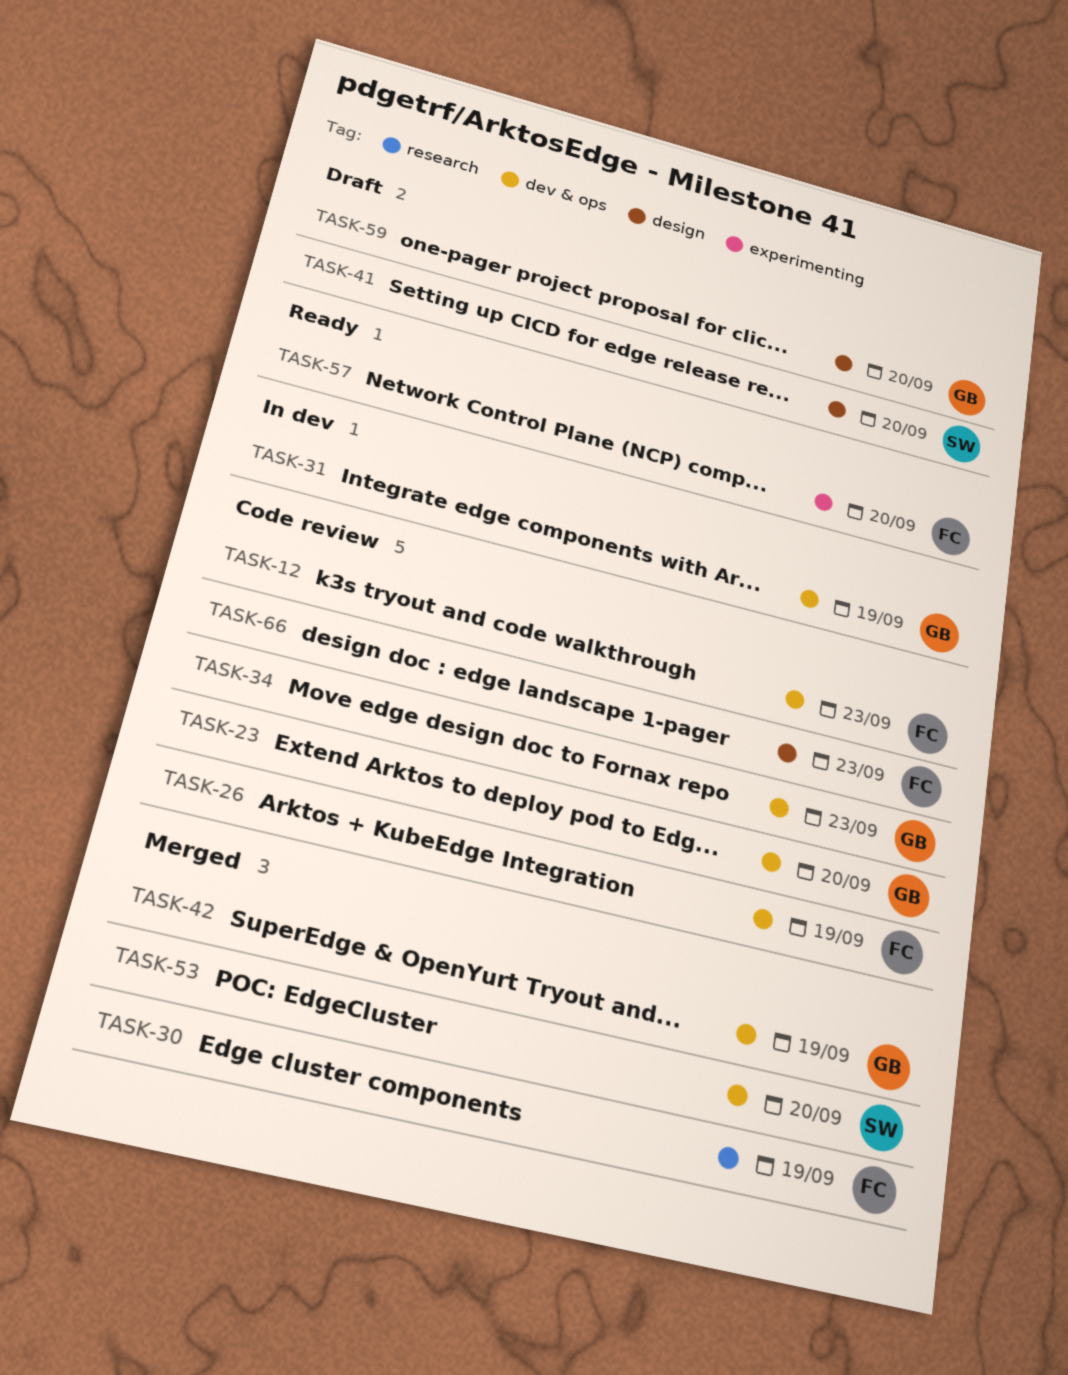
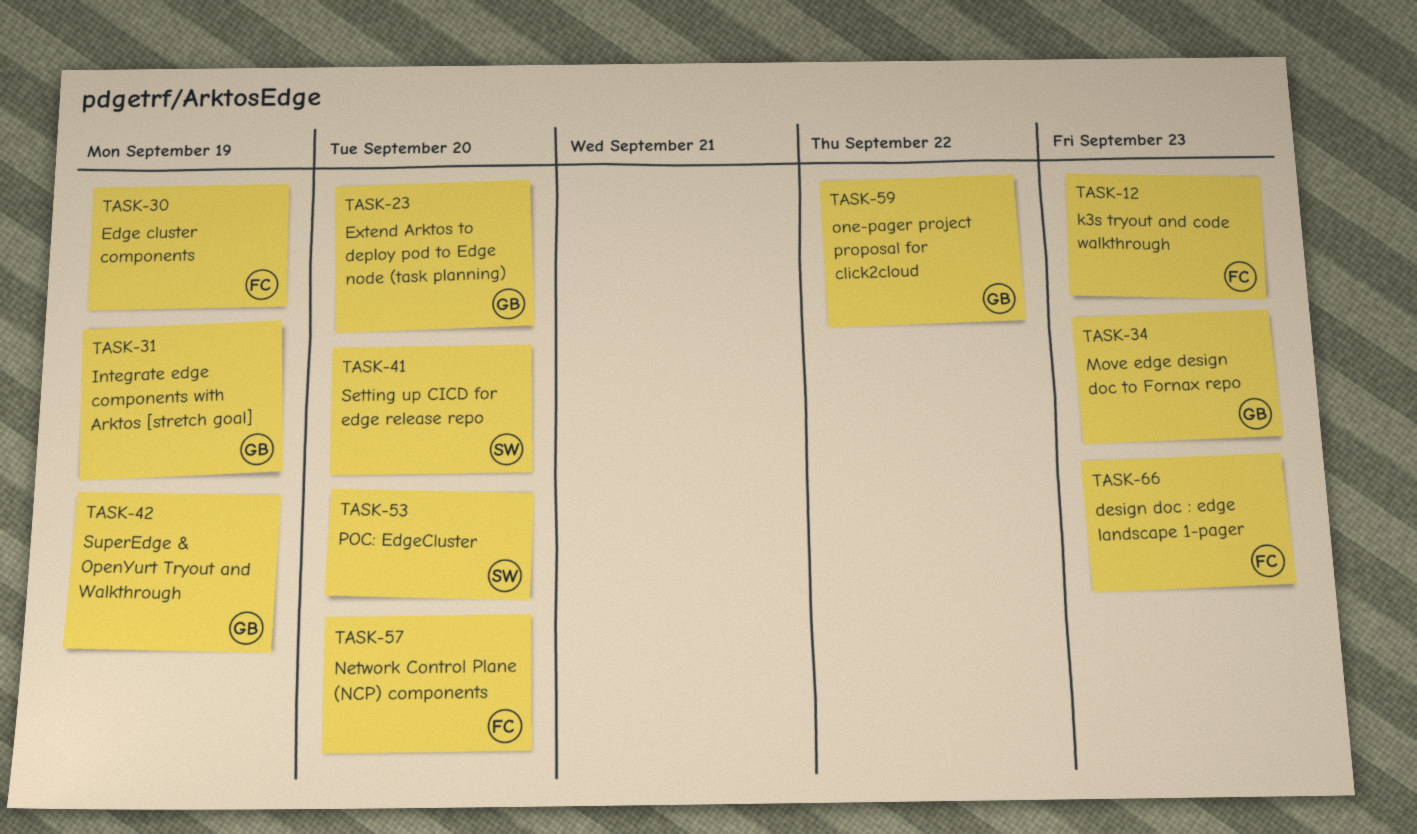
TASK-26: present -> none
TASK-59, due: Sep 20 -> Sep 22

